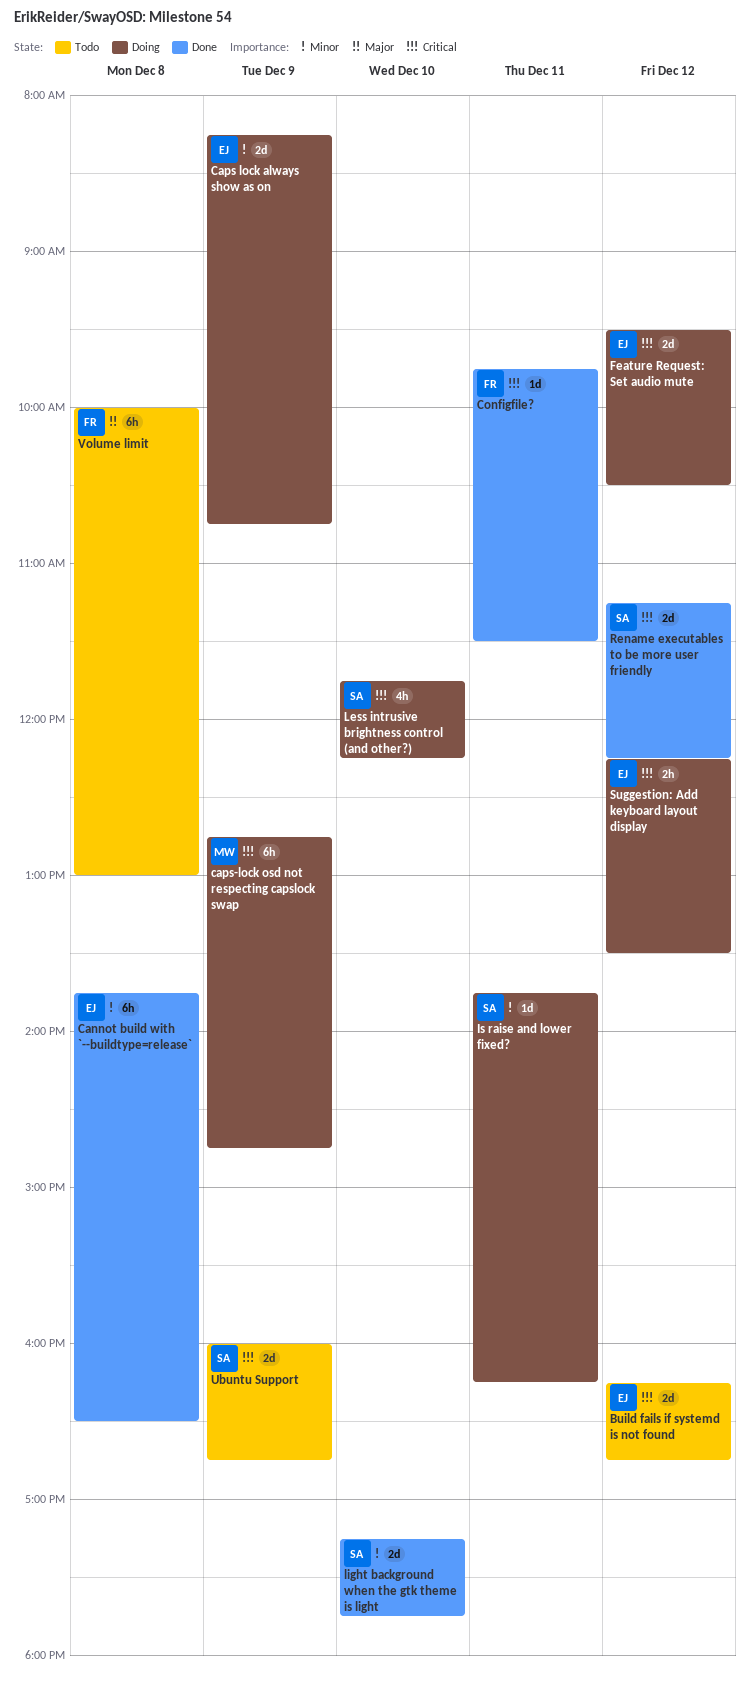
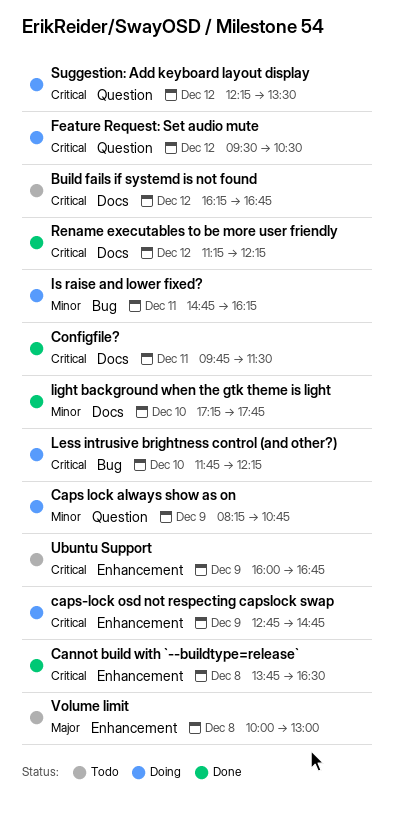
Cannot build with `--buildtype=release`, priority: Minor -> Critical
Is raise and lower fixed?, begins: 13:45 -> 14:45

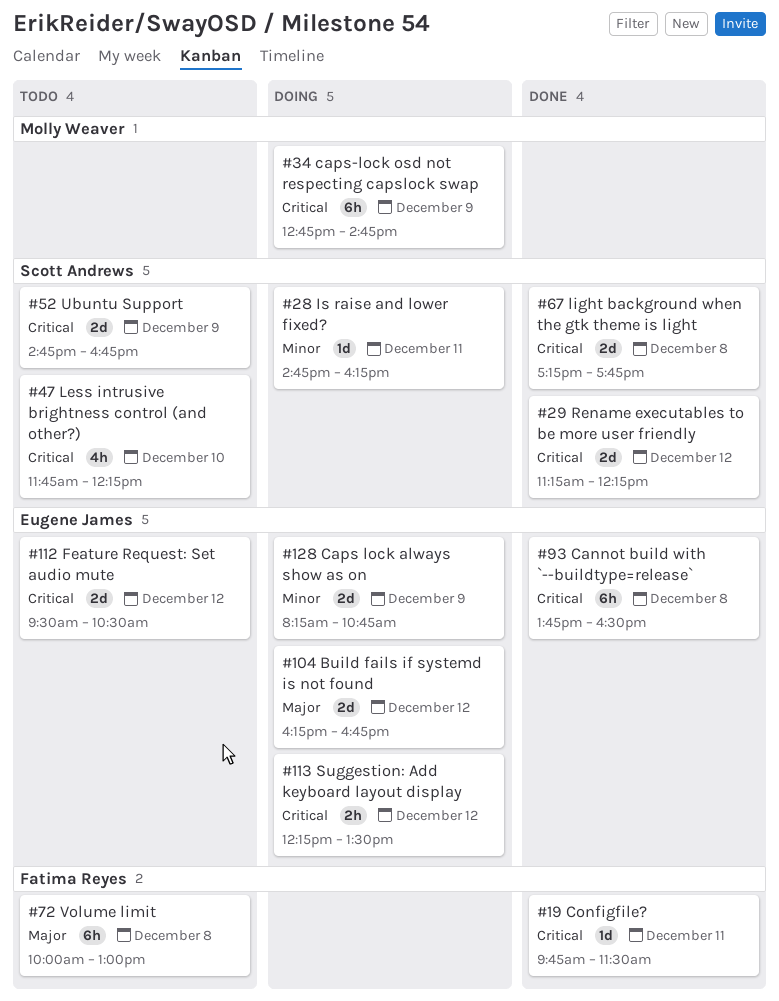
Build fails if systemd is not found, status: Todo -> Doing
Build fails if systemd is not found, priority: Critical -> Major
Feature Request: Set audio mute, status: Doing -> Todo
Less intrusive brightness control (and other?), status: Doing -> Todo
light background when the gtk theme is light, priority: Minor -> Critical
light background when the gtk theme is light, day: Dec 10 -> Dec 8
Ubuntu Support, begins: 16:00 -> 14:45

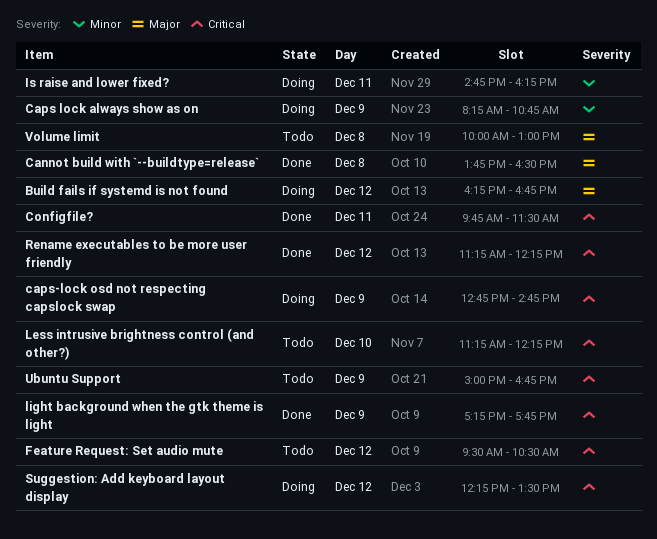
Cannot build with `--buildtype=release`, priority: Critical -> Major
Less intrusive brightness control (and other?), begins: 11:45 -> 11:15
light background when the gtk theme is light, day: Dec 8 -> Dec 9
Ubuntu Support, begins: 14:45 -> 15:00

